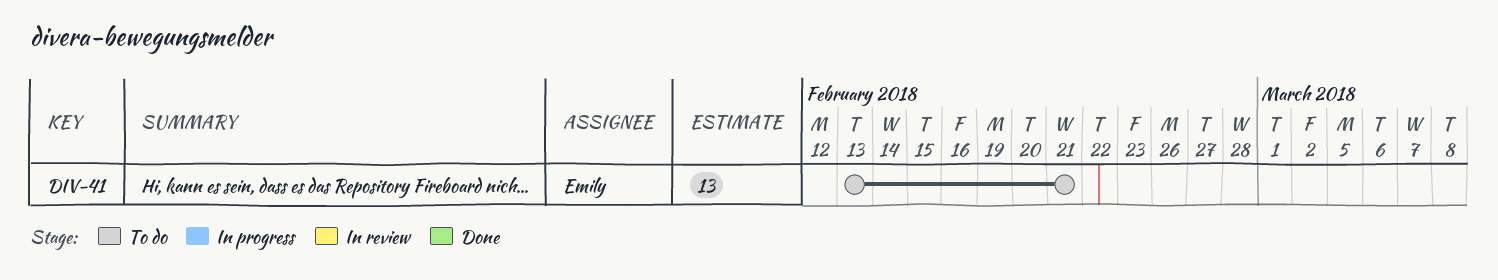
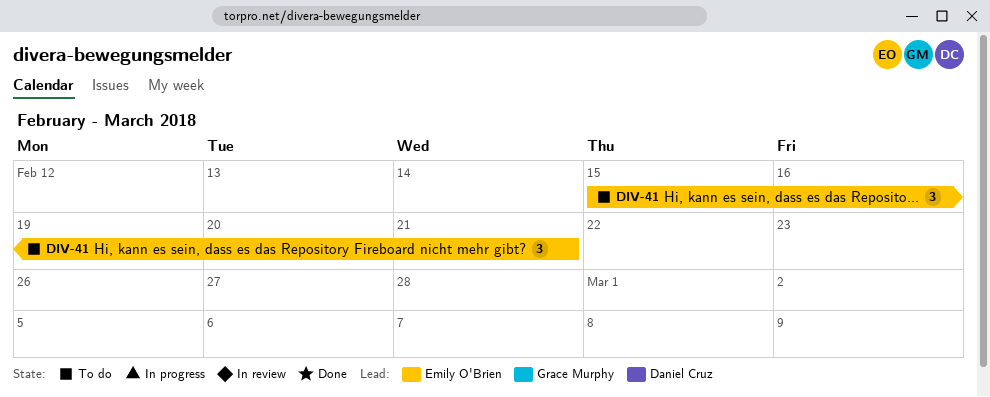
DIV-41, estimate: 13 -> 3
DIV-41, start: Feb 13 -> Feb 15

